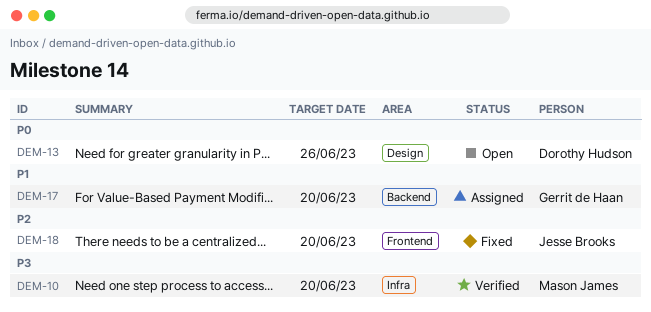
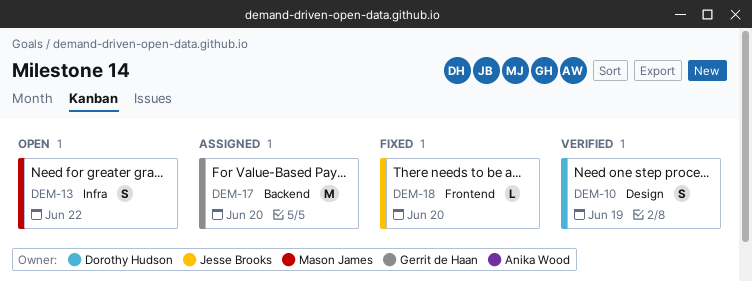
DEM-10, owner: Mason James -> Dorothy Hudson
DEM-10, label: Infra -> Design
DEM-10, due: Jun 20 -> Jun 19
DEM-13, owner: Dorothy Hudson -> Mason James
DEM-13, label: Design -> Infra
DEM-13, due: Jun 26 -> Jun 22

